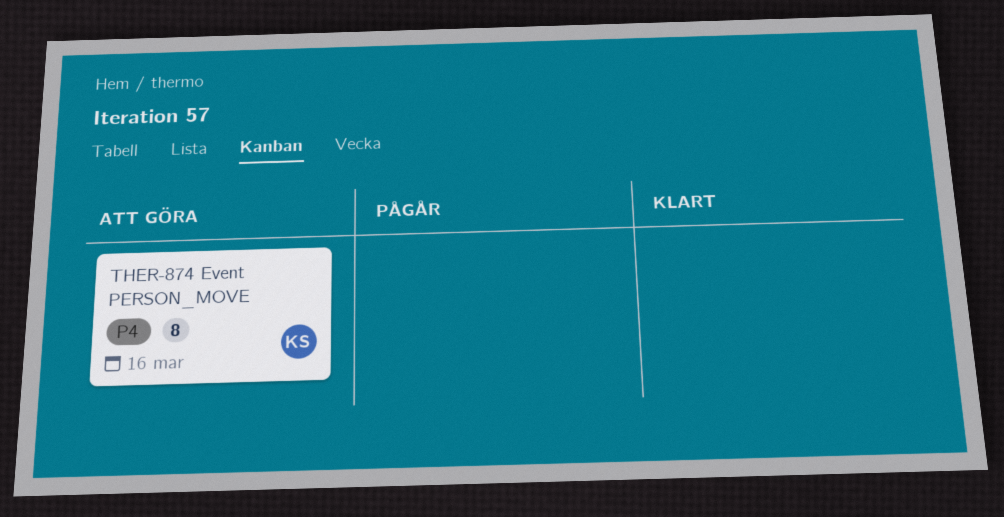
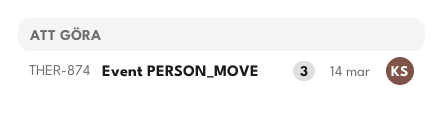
THER-874, estimate: 8 -> 3
THER-874, due: Mar 16 -> Mar 14

